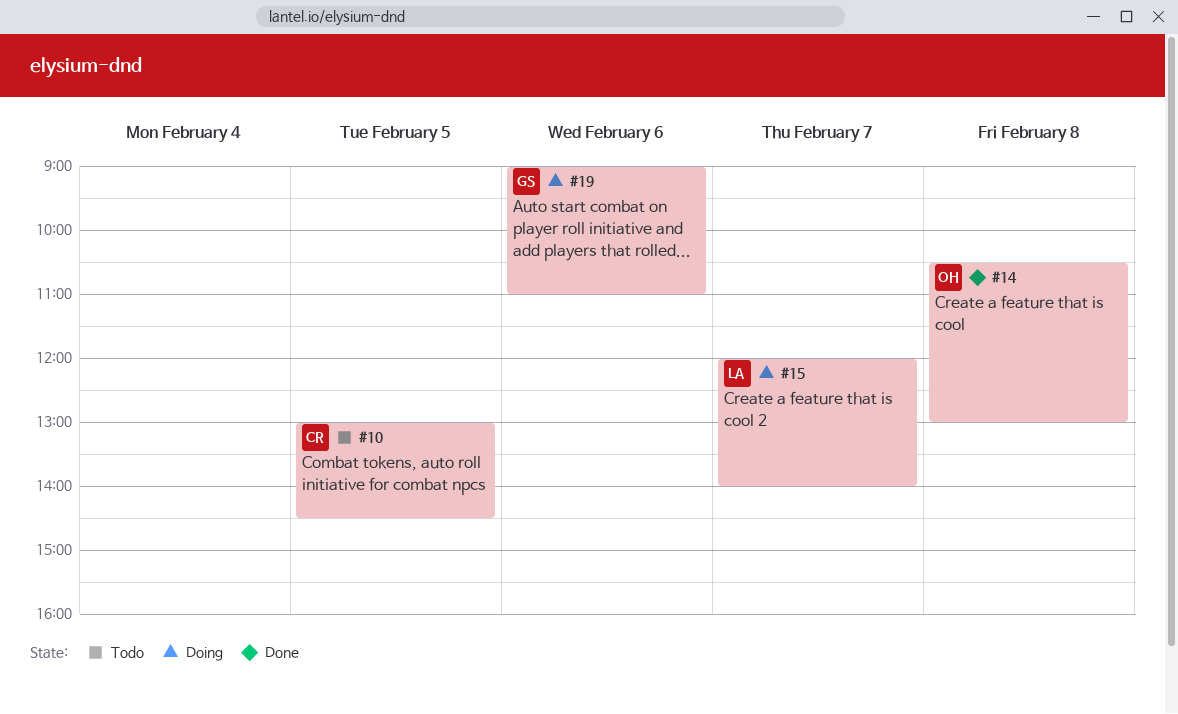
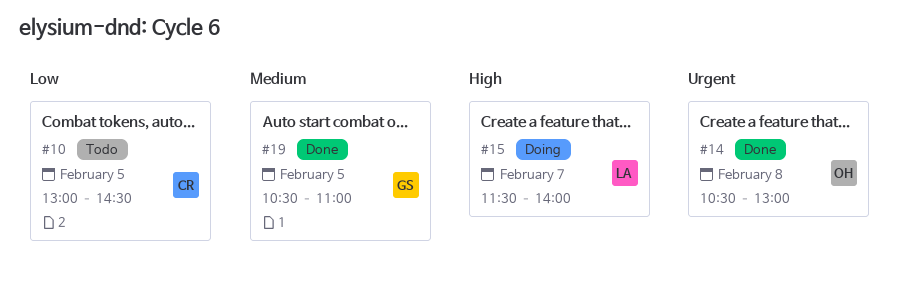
#15, begins: 12:00 -> 11:30
#19, status: Doing -> Done
#19, day: Feb 6 -> Feb 5
#19, begins: 09:00 -> 10:30

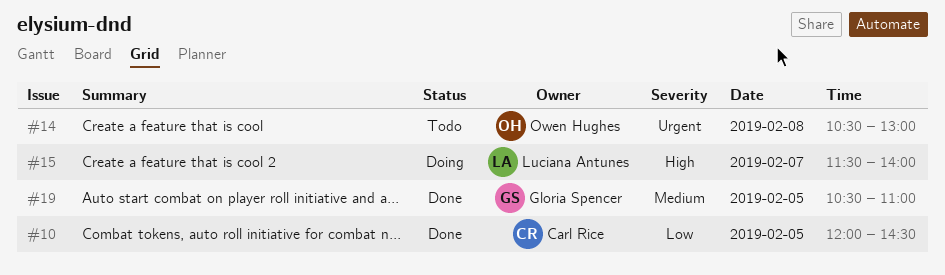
#10, status: Todo -> Done
#10, begins: 13:00 -> 12:00
#14, status: Done -> Todo

